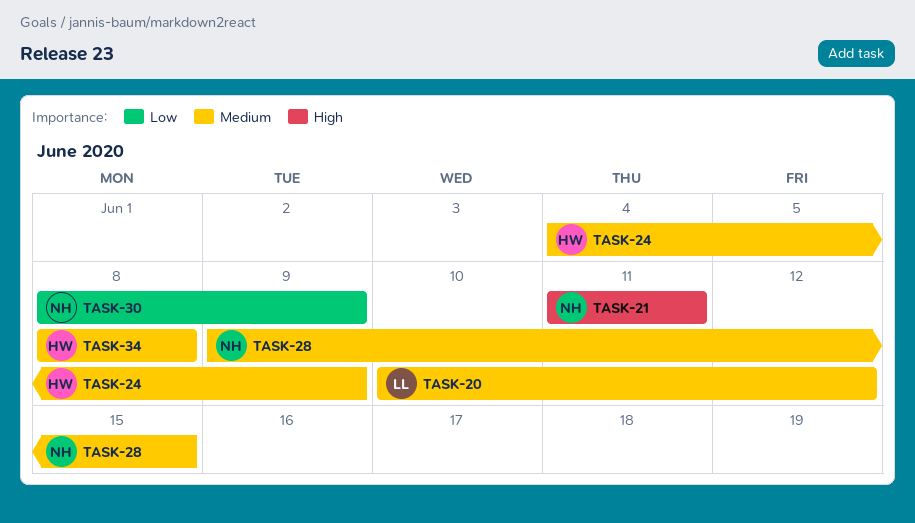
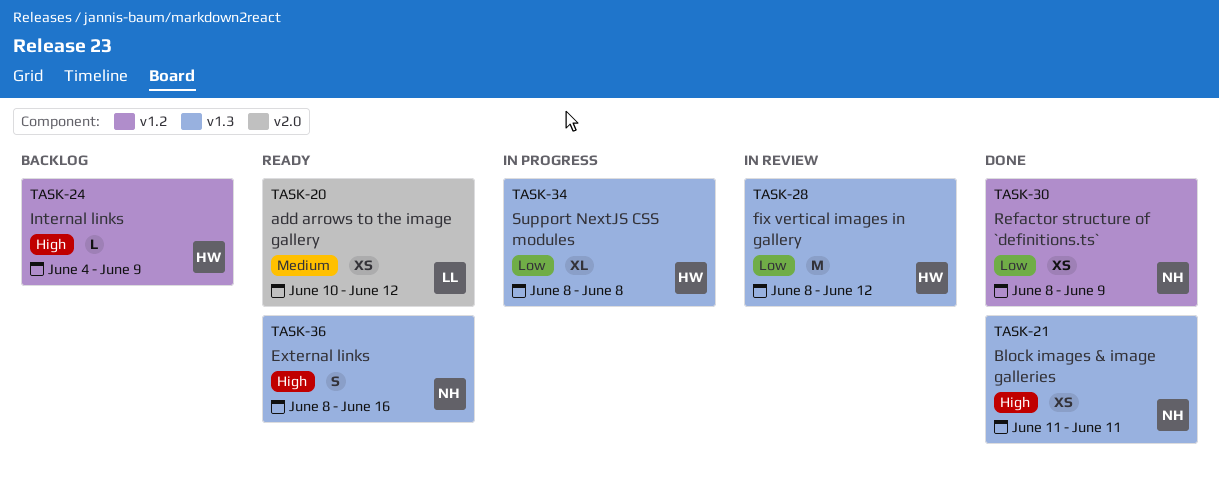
TASK-24, priority: Medium -> High
TASK-28, owner: NH -> HW
TASK-28, priority: Medium -> Low
TASK-28, start: Jun 9 -> Jun 8
TASK-28, due: Jun 15 -> Jun 12
TASK-34, priority: Medium -> Low
TASK-36: none -> present

